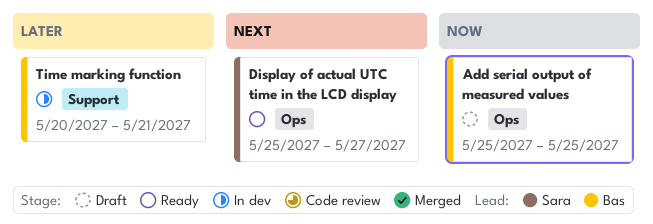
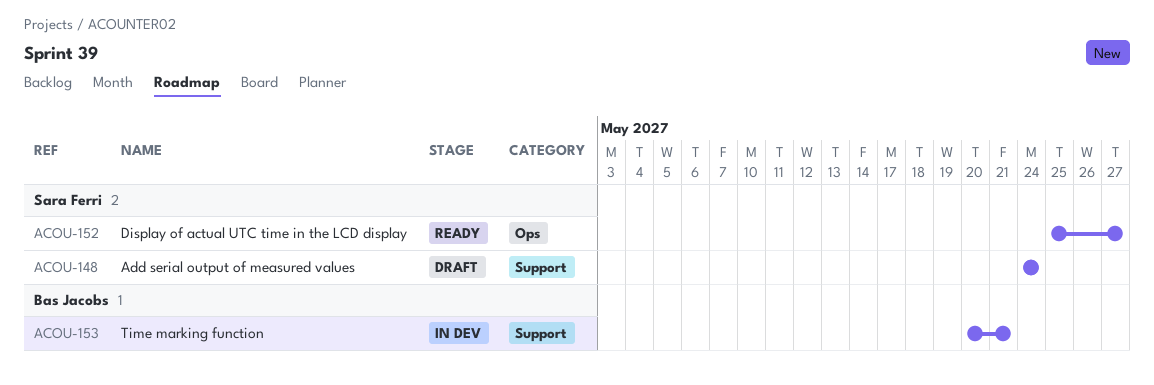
Add serial output of measured values, owner: Bas Jacobs -> Sara Ferri
Add serial output of measured values, label: Ops -> Support
Add serial output of measured values, start: May 25 -> May 24
Add serial output of measured values, due: May 25 -> May 24

